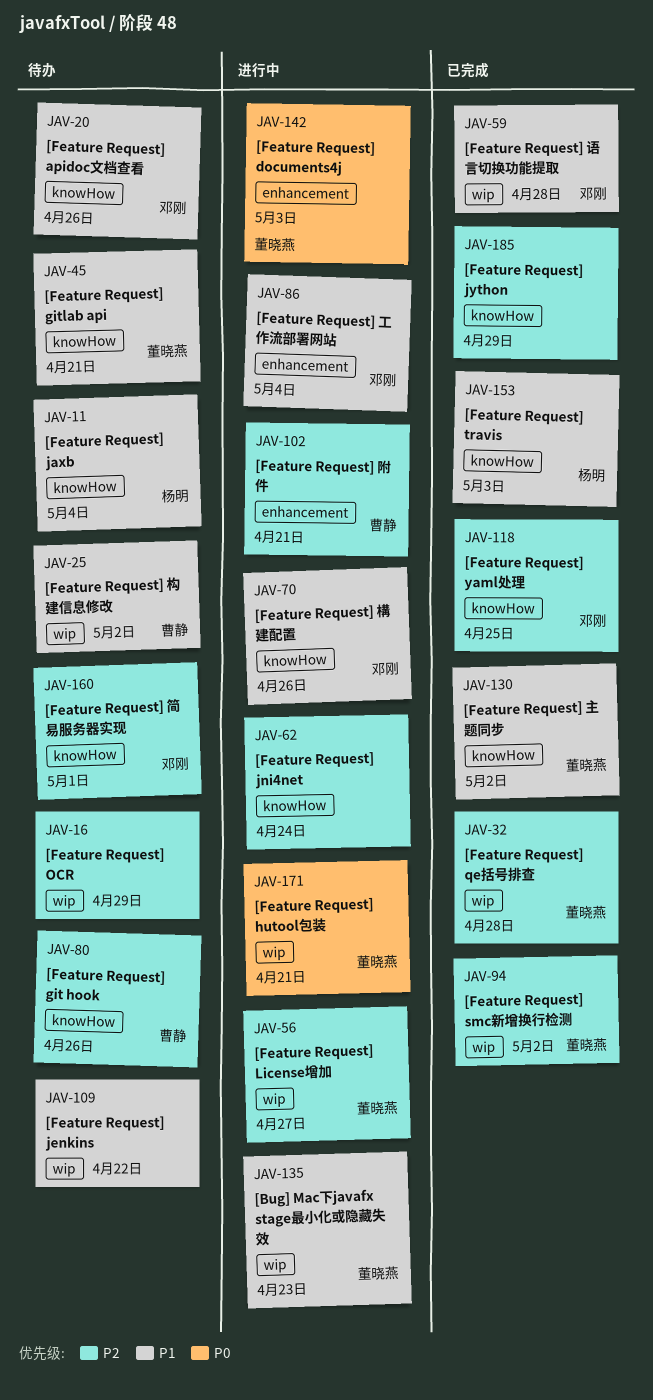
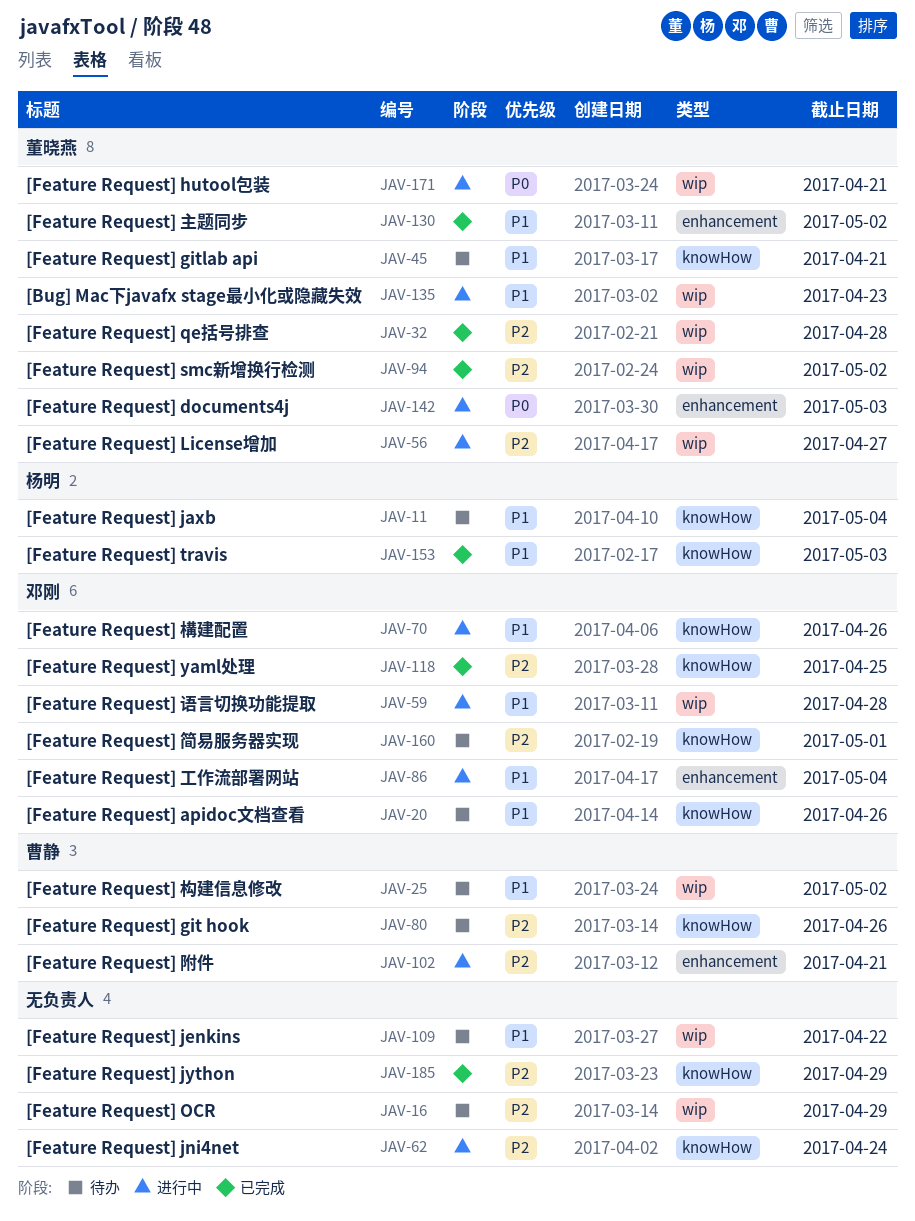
JAV-59, status: 已完成 -> 进行中
JAV-130, label: knowHow -> enhancement

